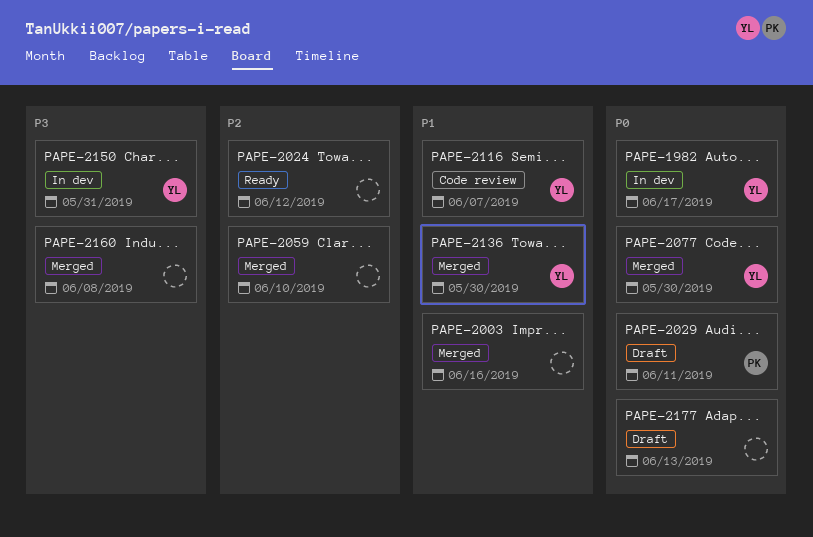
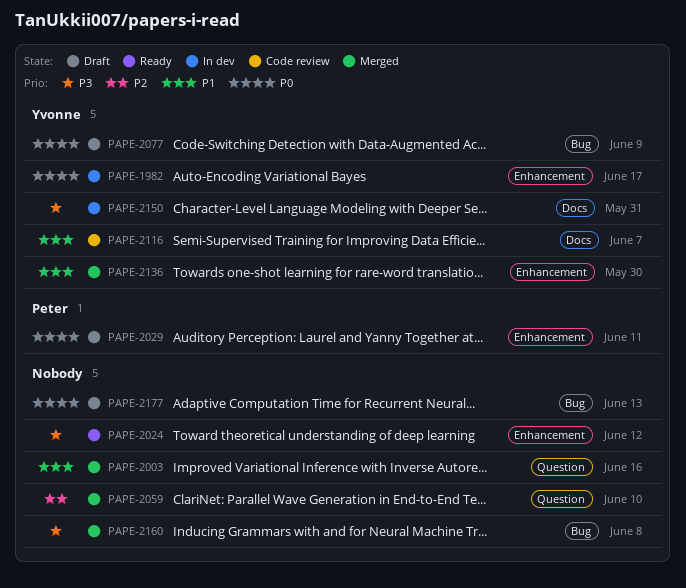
PAPE-2024, priority: P2 -> P3
PAPE-2077, status: Merged -> Draft
PAPE-2077, due: May 30 -> Jun 9

